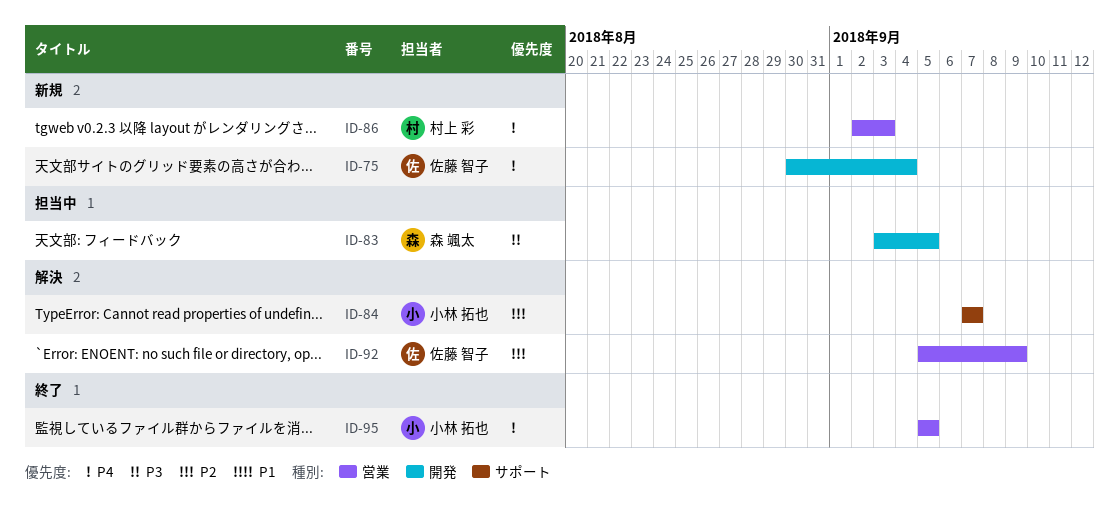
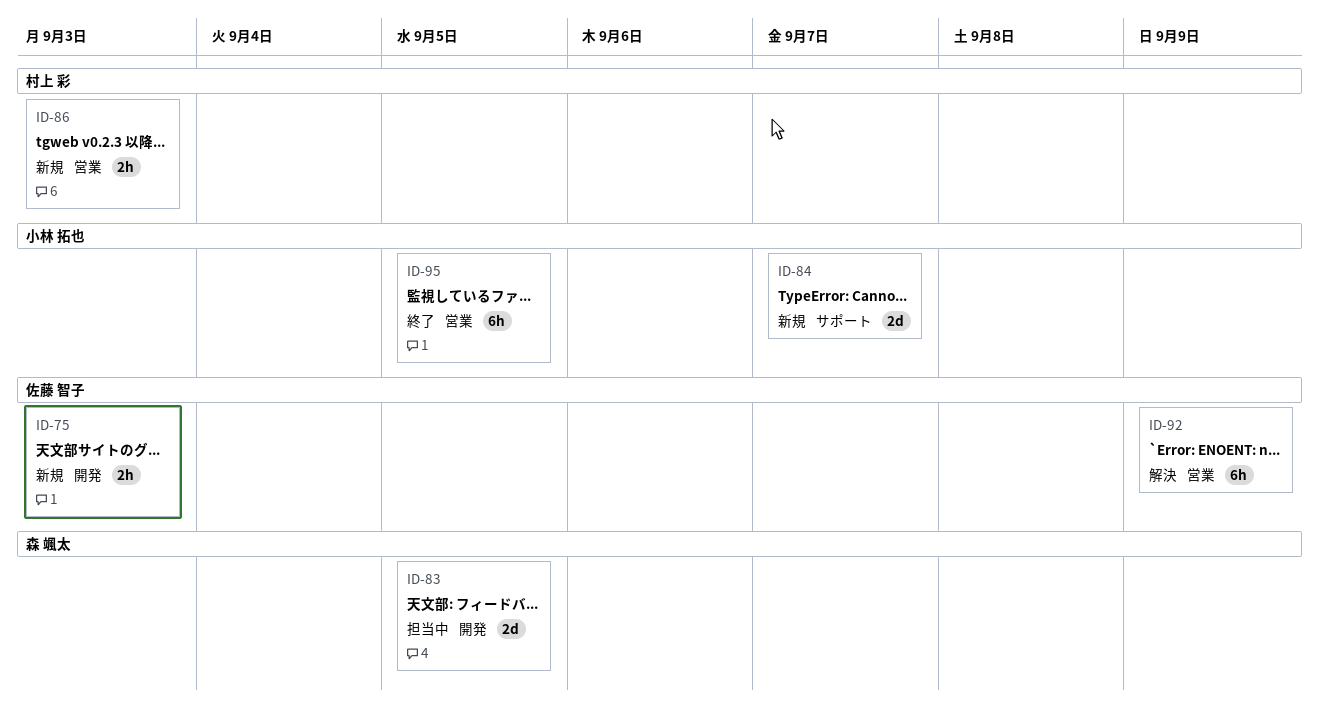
ID-75, due: Sep 4 -> Sep 3
ID-84, status: 解決 -> 新規

